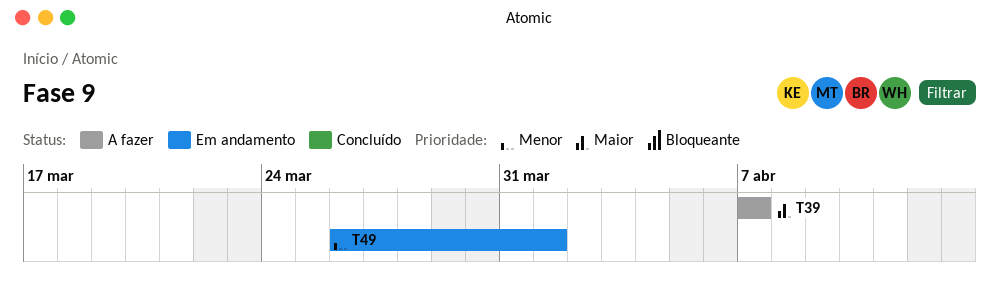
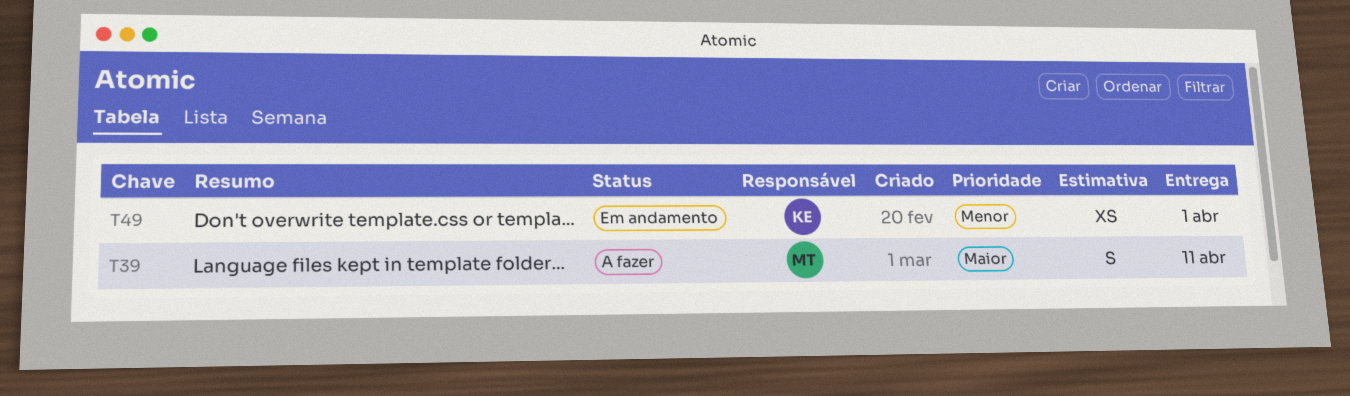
T39, due: Apr 7 -> Apr 11

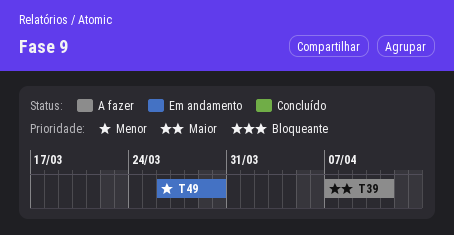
T49, due: Apr 1 -> Mar 30

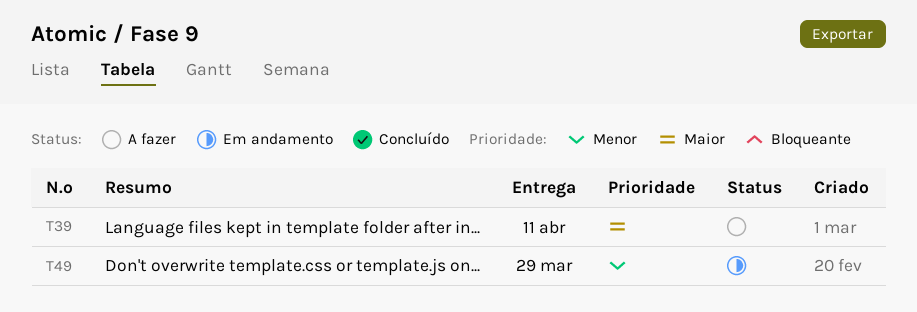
T49, due: Mar 30 -> Mar 29

